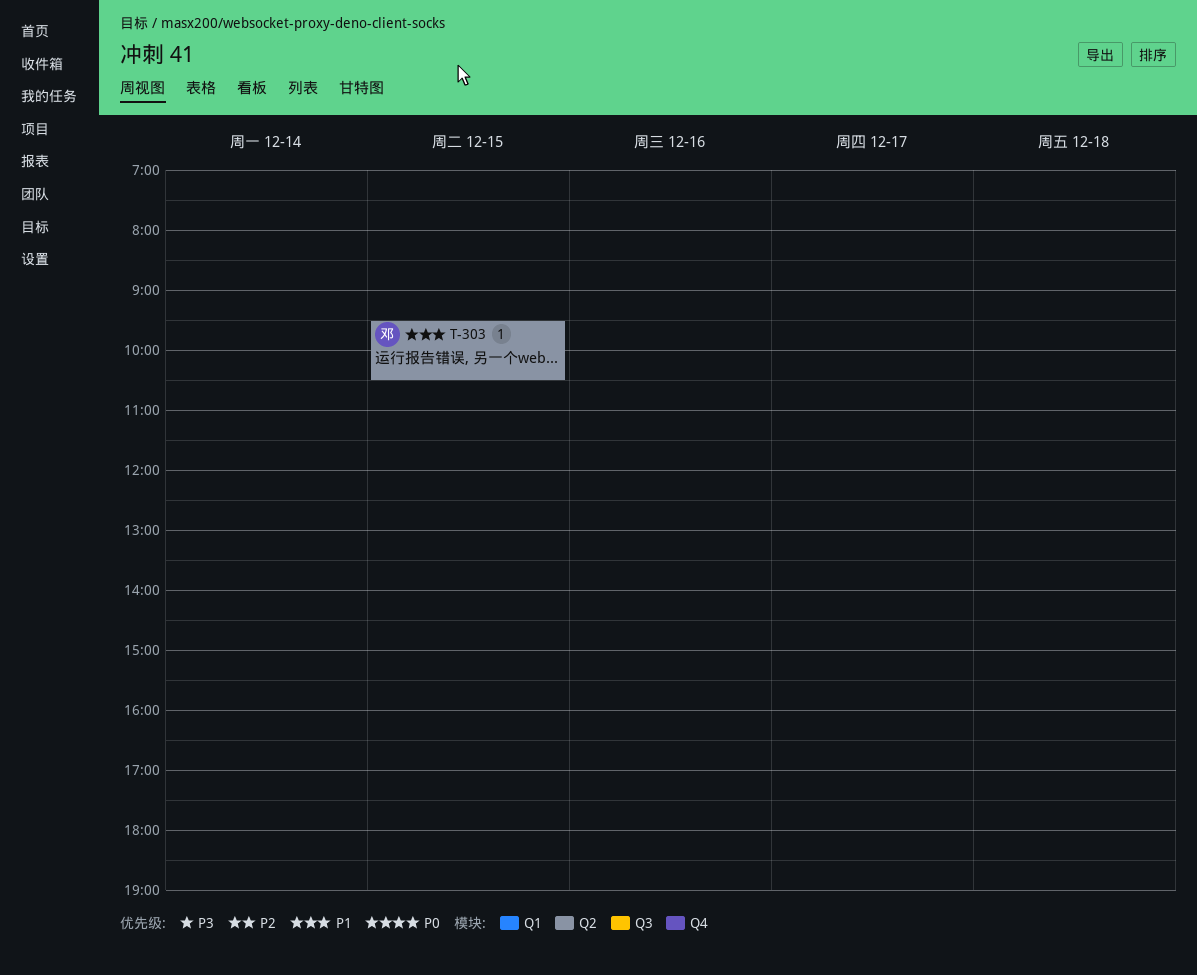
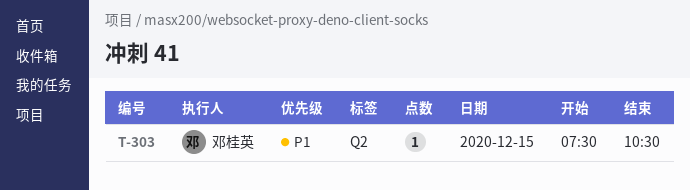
T-303, begins: 09:30 -> 07:30

